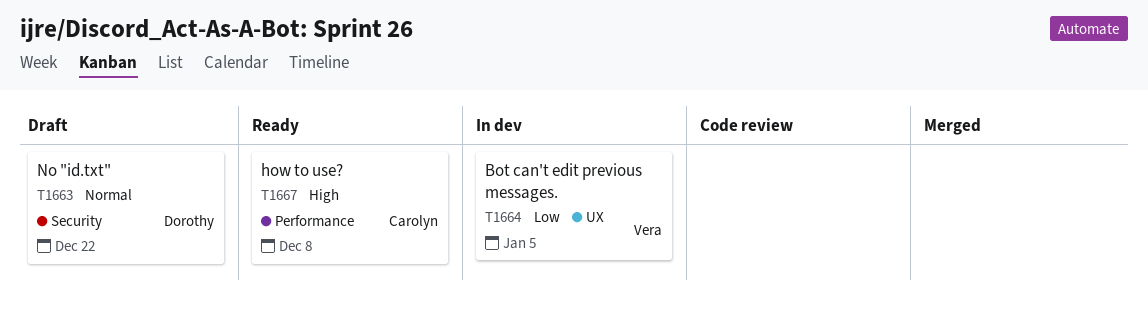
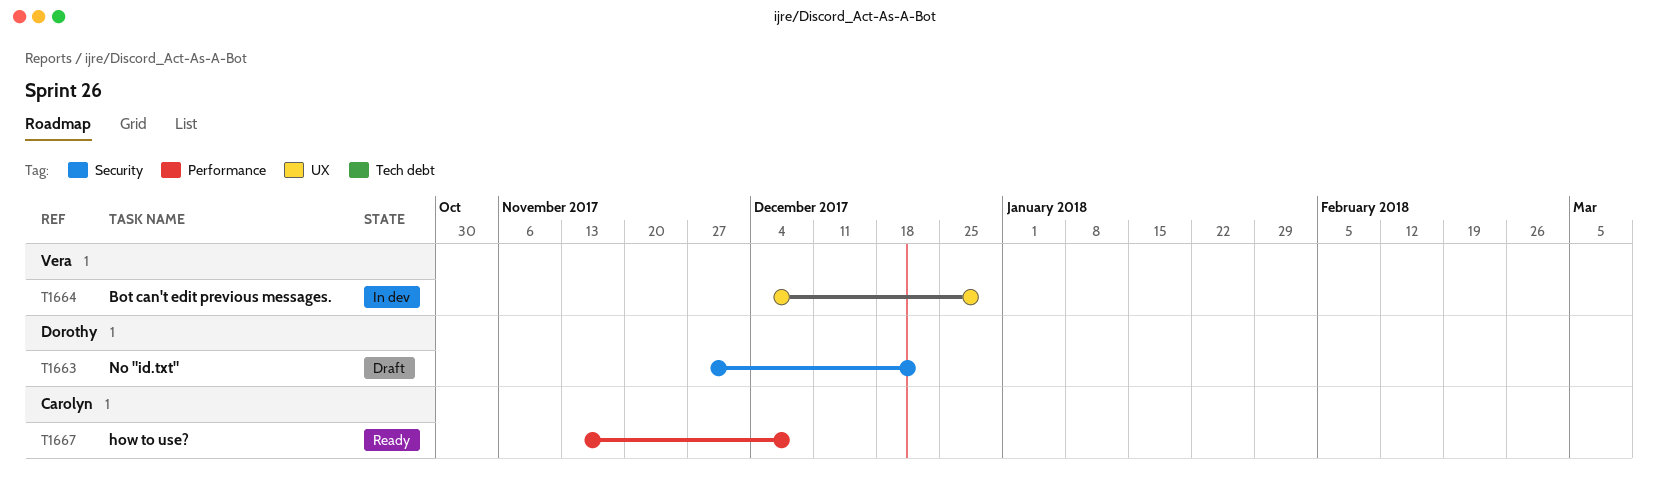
T1664, due: Jan 5 -> Dec 29

